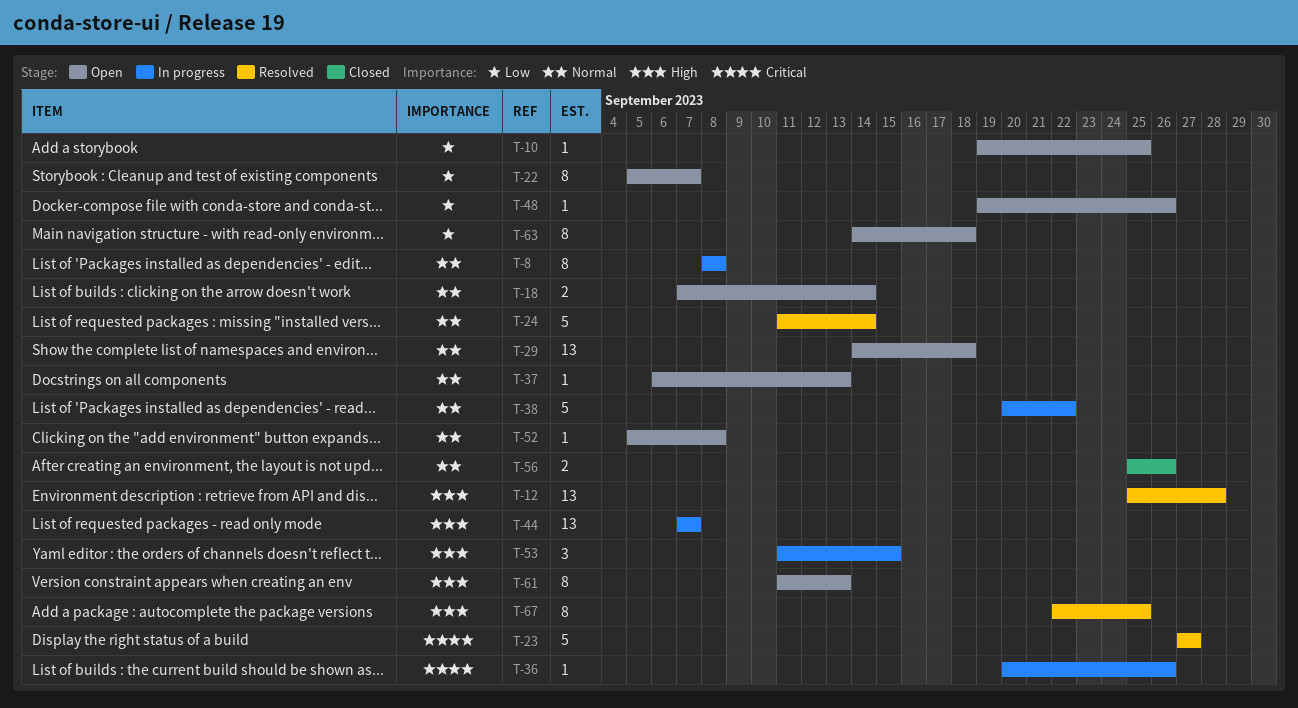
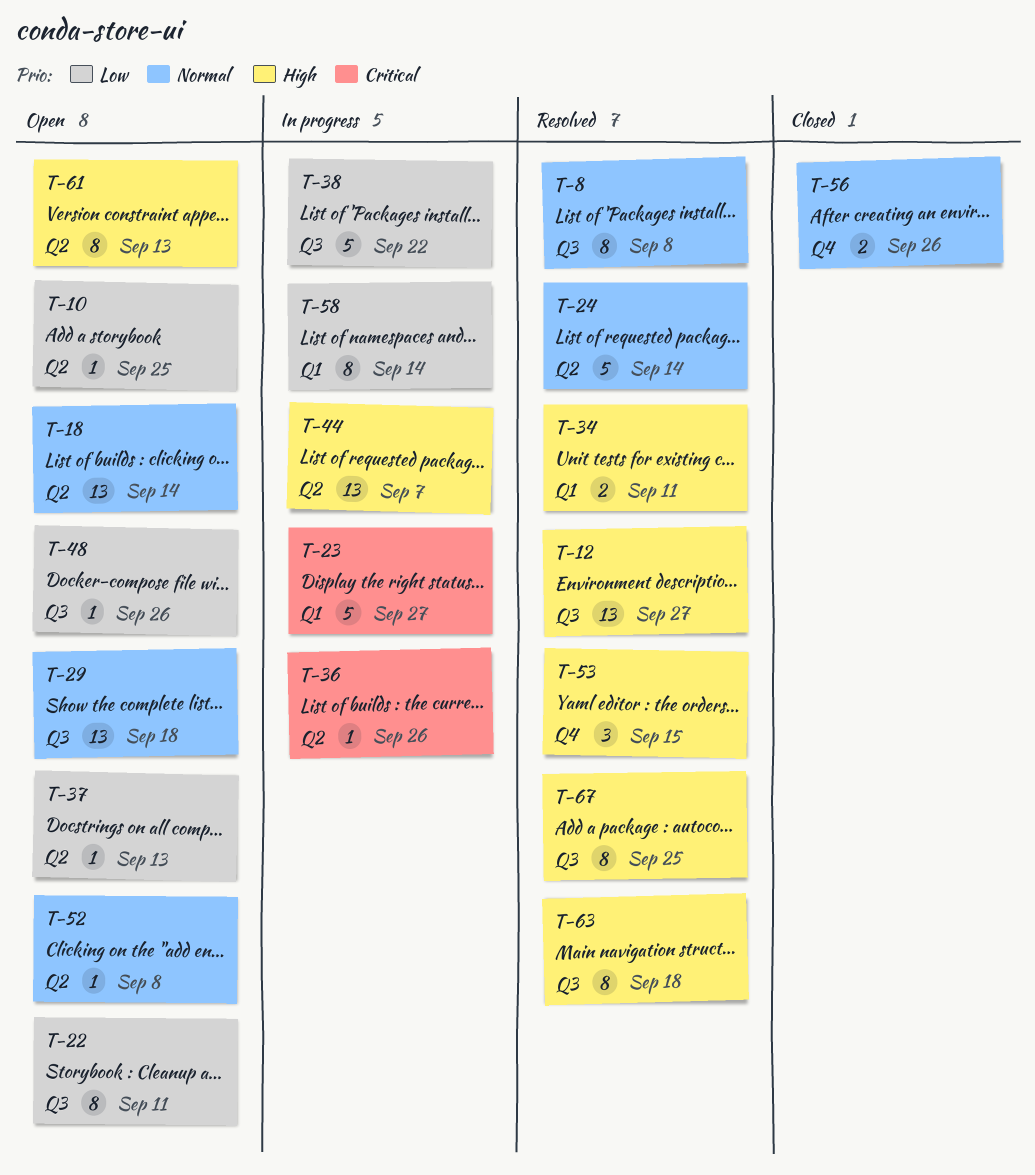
T-8, status: In progress -> Resolved
T-12, due: Sep 28 -> Sep 27
T-18, estimate: 2 -> 13
T-22, due: Sep 7 -> Sep 11
T-23, status: Resolved -> In progress
T-34: none -> present
T-37, priority: Normal -> Low
T-38, priority: Normal -> Low
T-53, status: In progress -> Resolved
T-58: none -> present
T-63, status: Open -> Resolved
T-63, priority: Low -> High

